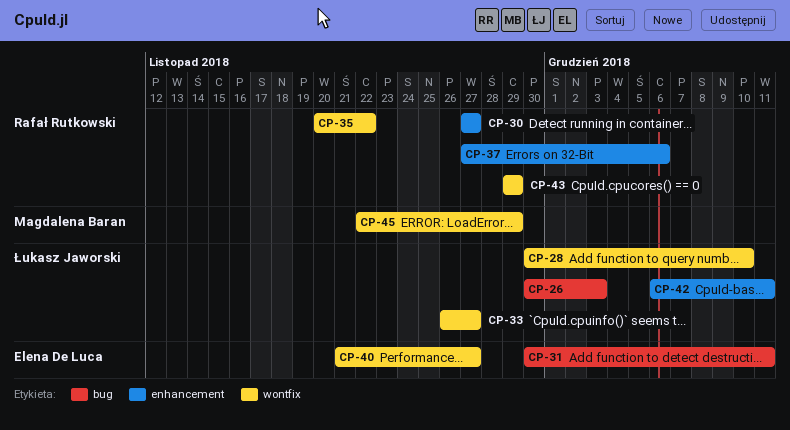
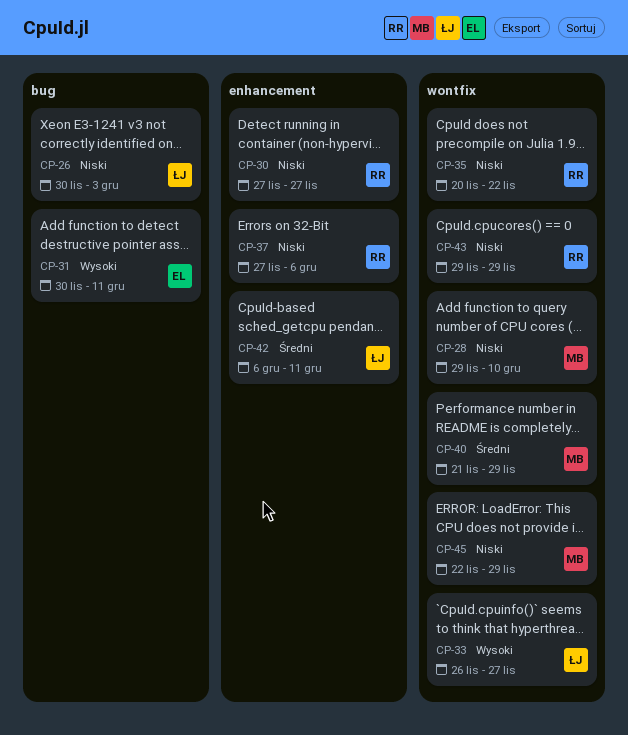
CP-28, owner: Łukasz Jaworski -> Magdalena Baran
CP-28, start: Nov 30 -> Nov 29
CP-40, owner: Elena De Luca -> Magdalena Baran
CP-40, due: Nov 27 -> Nov 29

